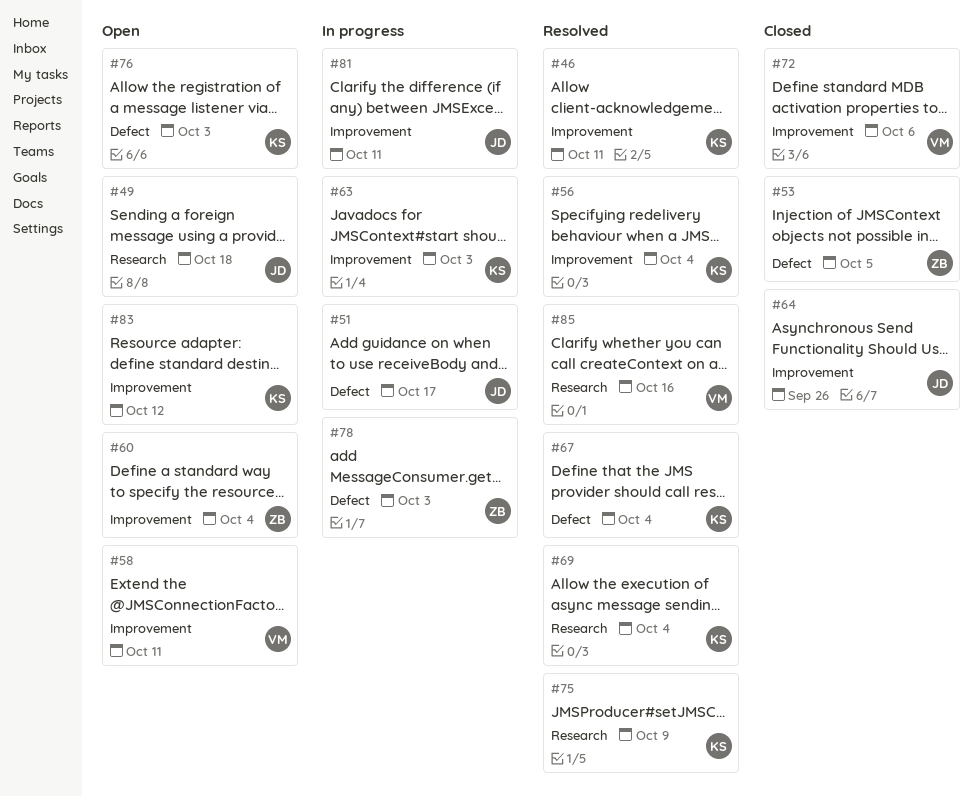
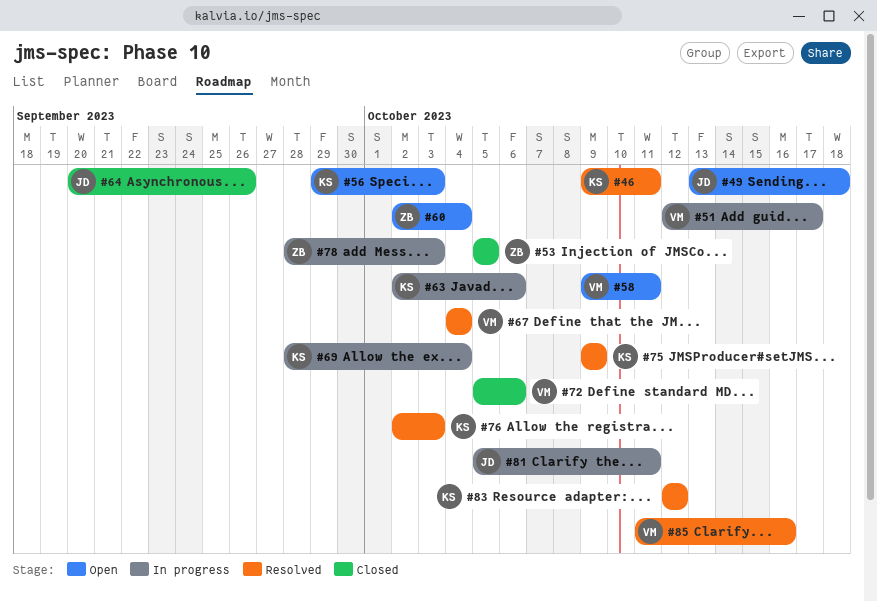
#51, owner: JD -> VM
#56, status: Resolved -> Open
#56, due: Oct 4 -> Oct 3
#63, due: Oct 3 -> Oct 6
#67, owner: KS -> VM
#69, status: Resolved -> In progress
#76, status: Open -> Resolved
#83, status: Open -> Resolved

